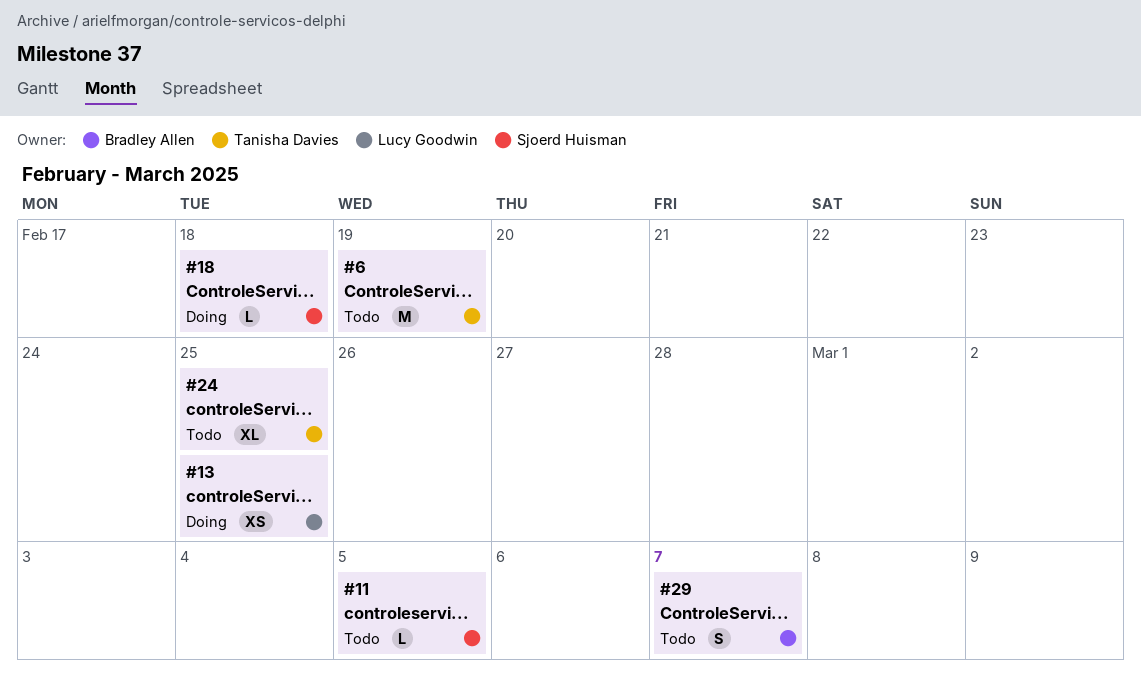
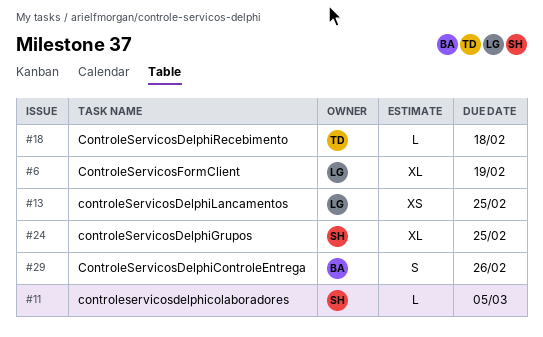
#6, owner: Tanisha Davies -> Lucy Goodwin
#6, estimate: M -> XL
#18, owner: Sjoerd Huisman -> Tanisha Davies
#24, owner: Tanisha Davies -> Sjoerd Huisman
#29, due: Mar 7 -> Feb 26

